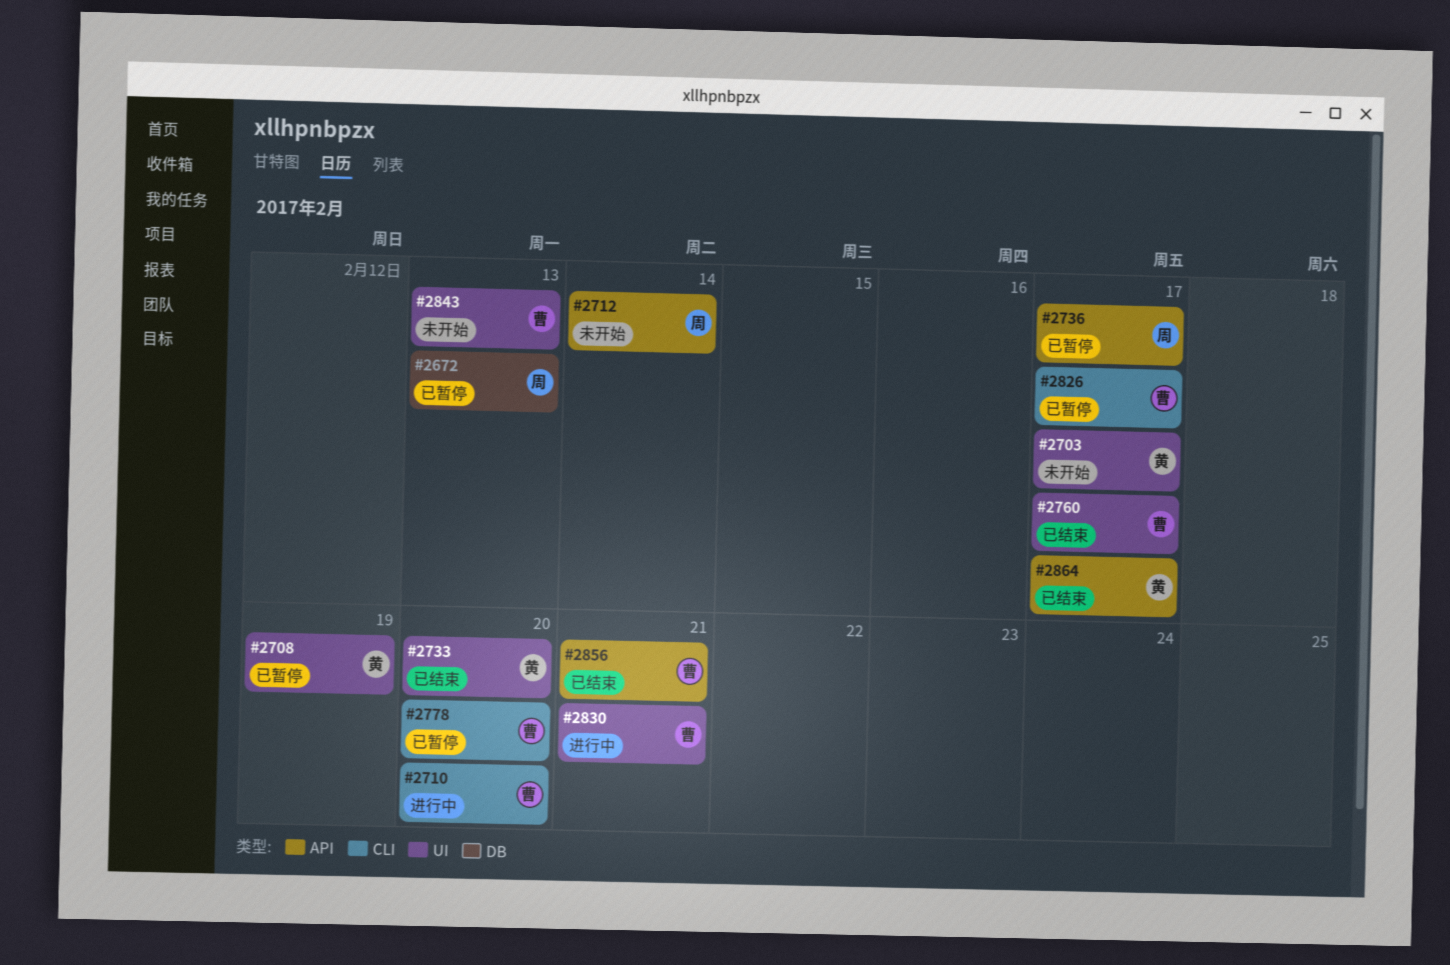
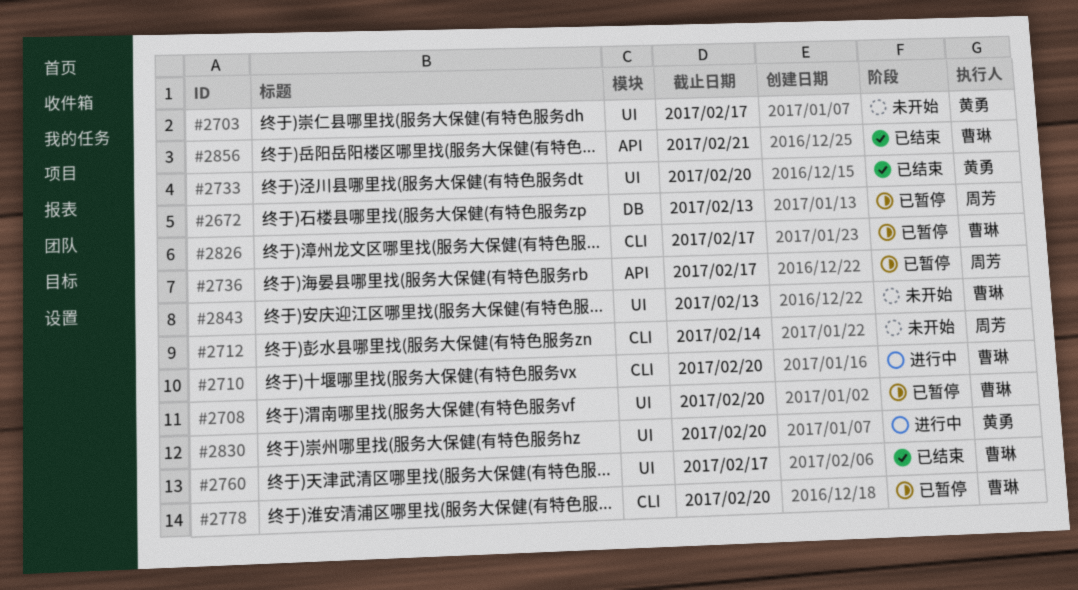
#2708, owner: 黄勇 -> 曹琳
#2708, due: Feb 19 -> Feb 20
#2712, label: API -> CLI
#2830, owner: 曹琳 -> 黄勇
#2830, due: Feb 21 -> Feb 20
#2864: present -> none

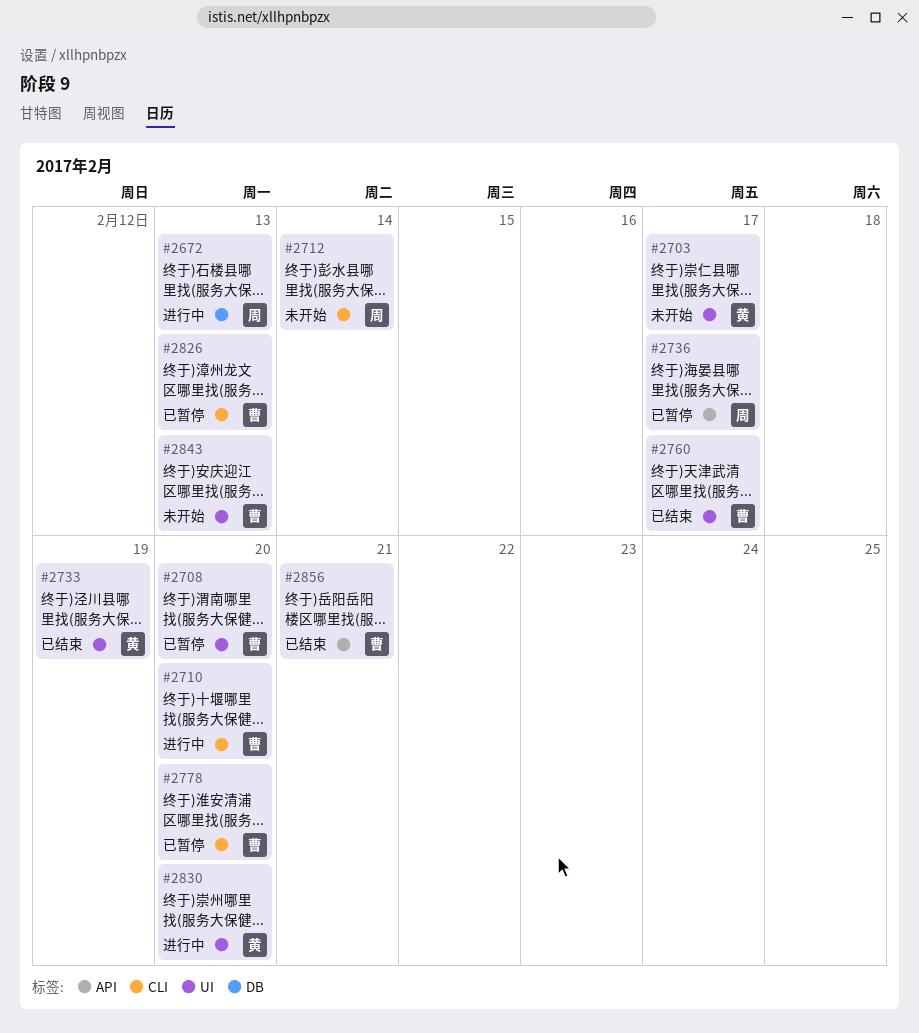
#2672, status: 已暂停 -> 进行中
#2733, due: Feb 20 -> Feb 19
#2826, due: Feb 17 -> Feb 13

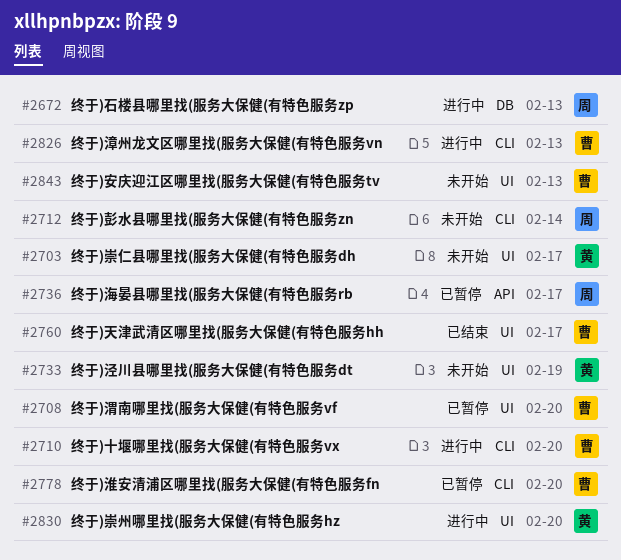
#2733, status: 已结束 -> 未开始
#2826, status: 已暂停 -> 进行中
#2856: present -> none

